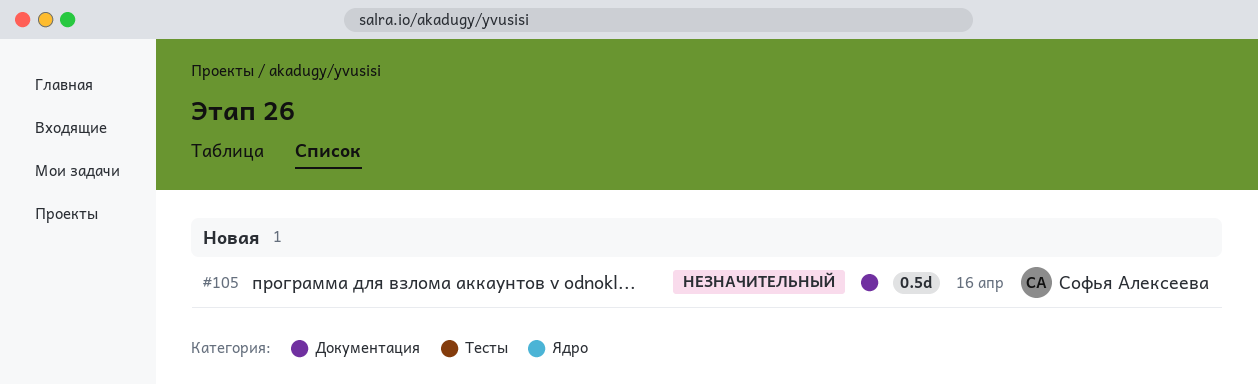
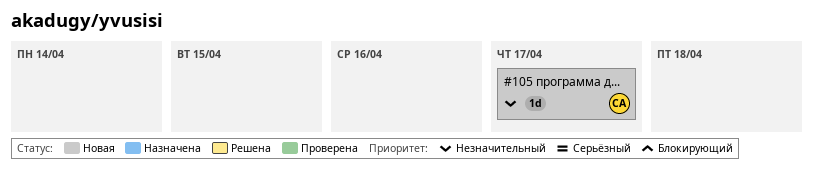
#105, estimate: 0.5d -> 1d
#105, due: Apr 16 -> Apr 17

